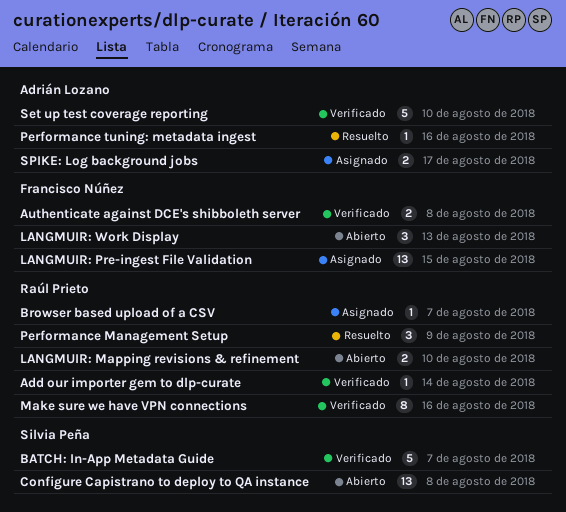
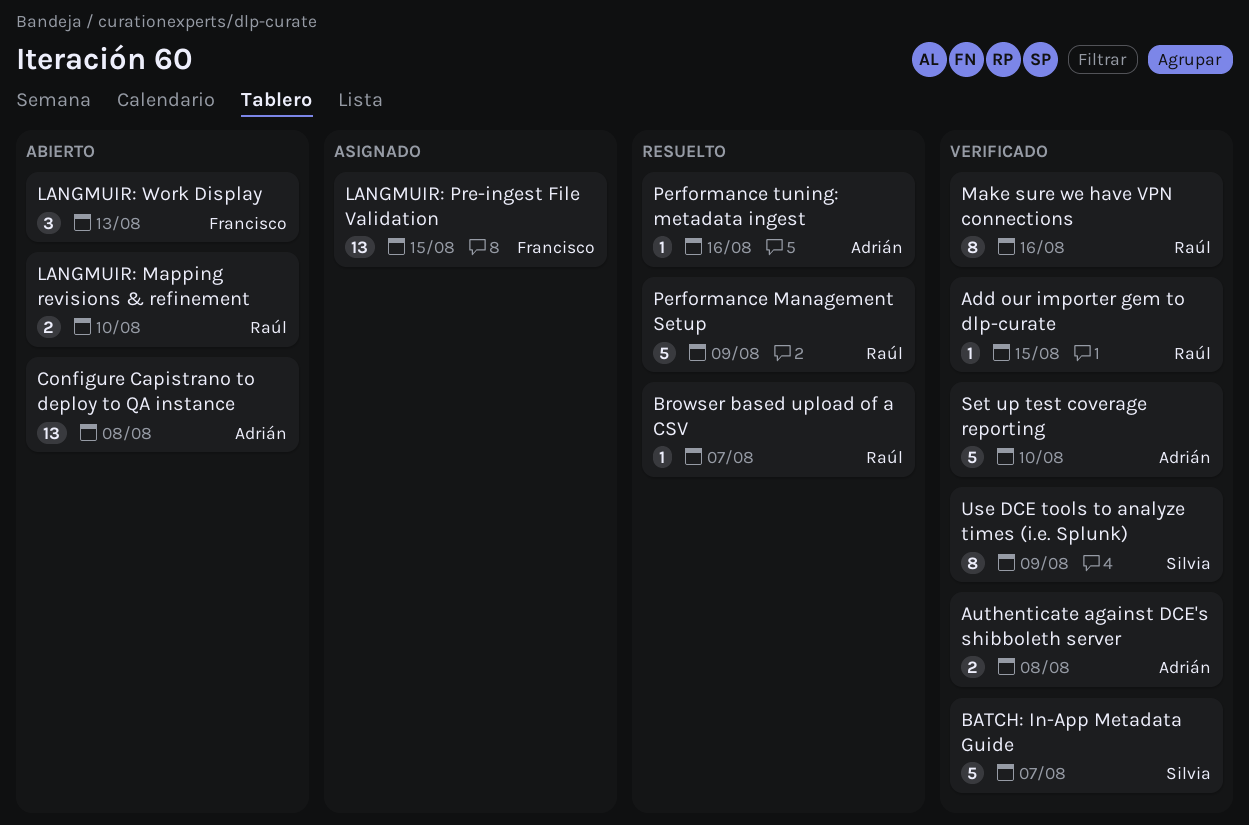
Add our importer gem to dlp-curate, due: Aug 14 -> Aug 15
Authenticate against DCE's shibboleth server, owner: Francisco Núñez -> Adrián Lozano
Browser based upload of a CSV, status: Asignado -> Resuelto
Configure Capistrano to deploy to QA instance, owner: Silvia Peña -> Adrián Lozano
Performance Management Setup, estimate: 3 -> 5
SPIKE: Log background jobs: present -> none
Use DCE tools to analyze times (i.e. Splunk): none -> present

